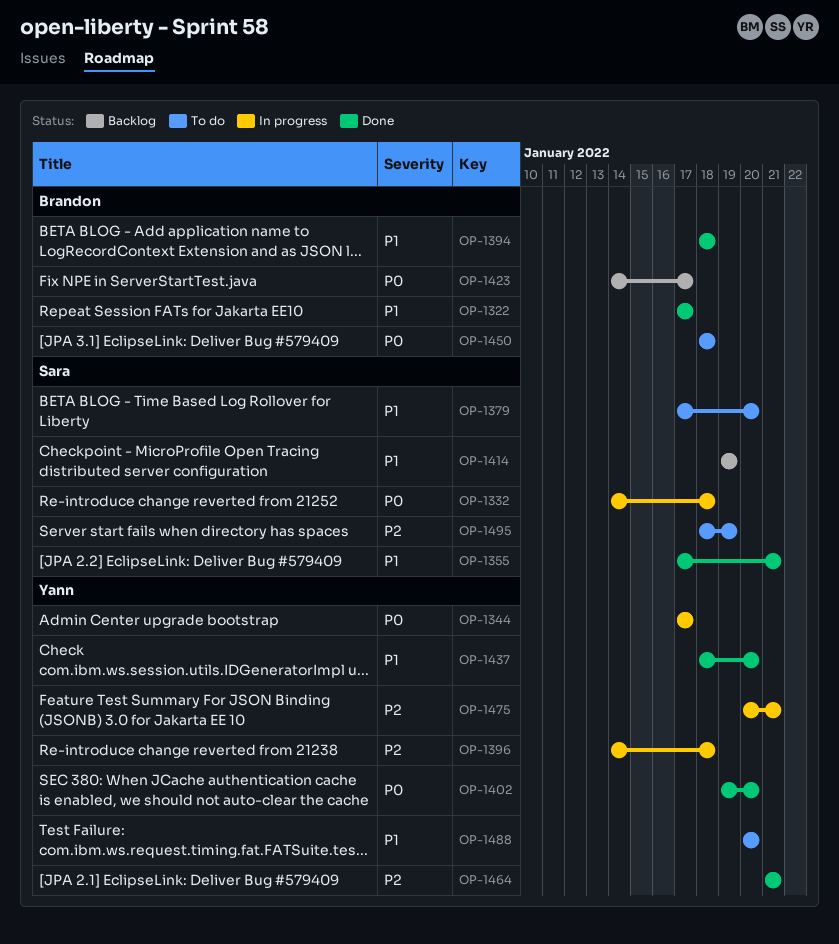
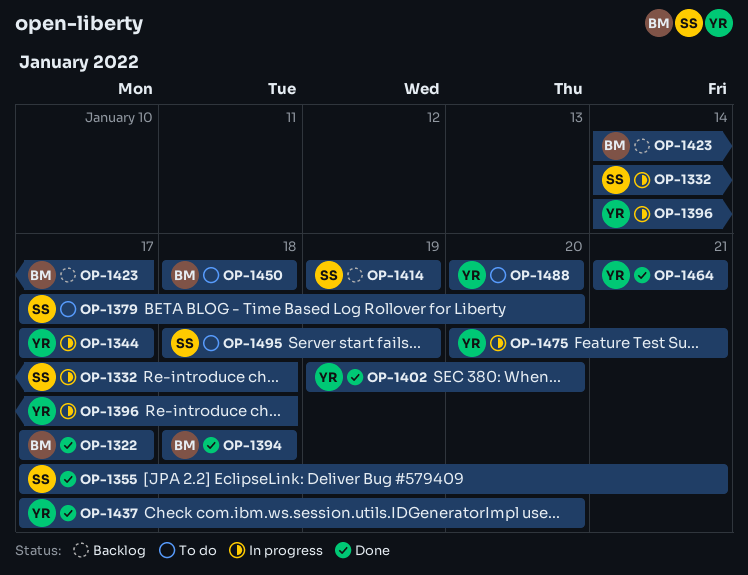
OP-1437, start: Jan 18 -> Jan 17

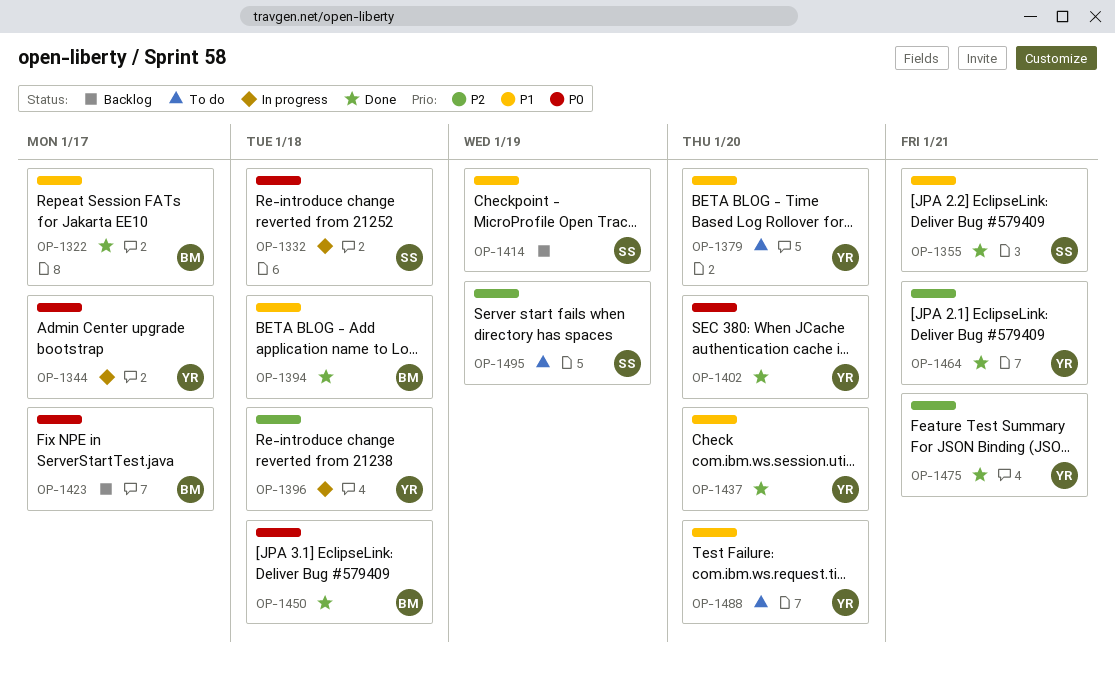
OP-1379, owner: SS -> YR
OP-1450, status: To do -> Done
OP-1475, status: In progress -> Done

